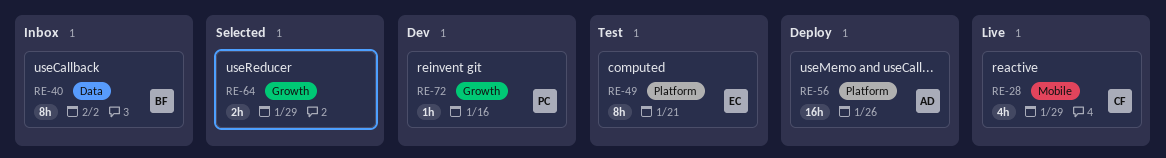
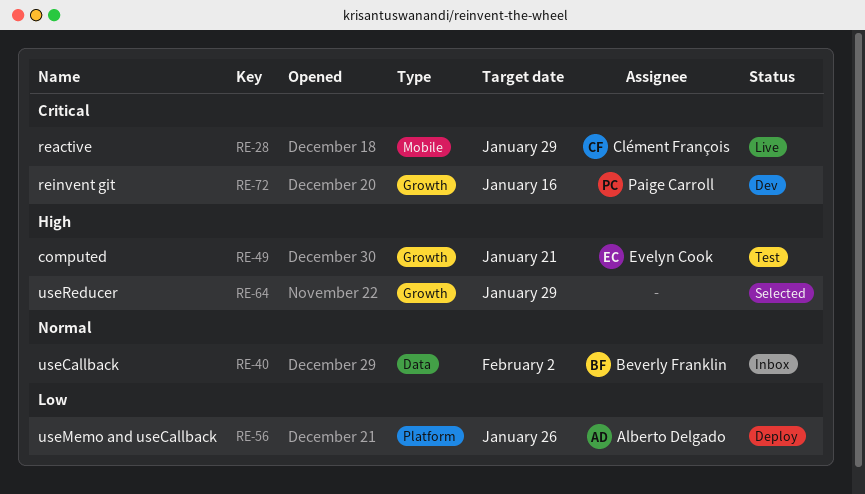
RE-49, label: Platform -> Growth

